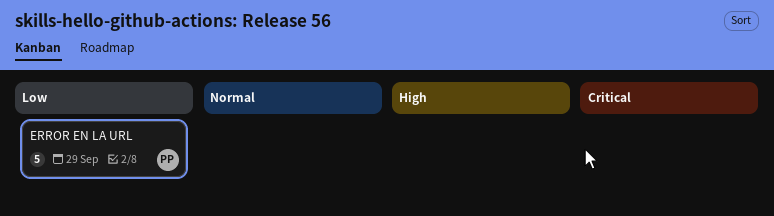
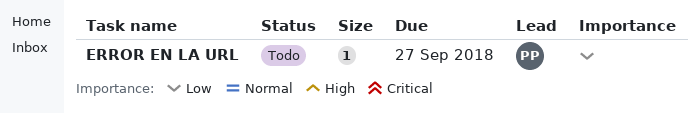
ERROR EN LA URL, estimate: 5 -> 1
ERROR EN LA URL, due: Sep 29 -> Sep 27

